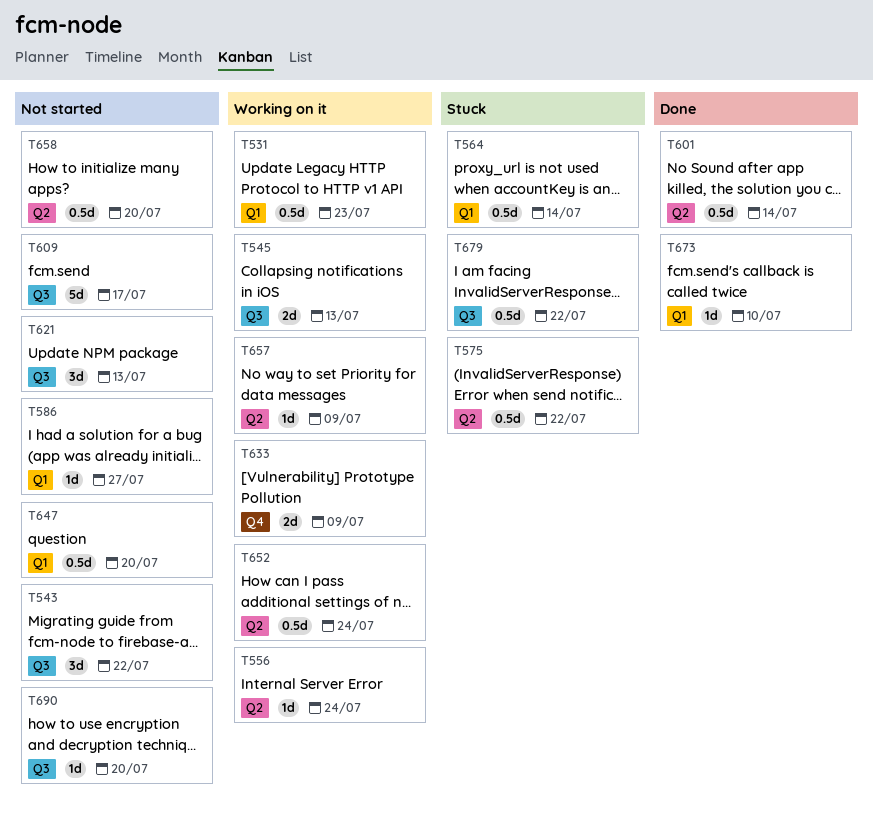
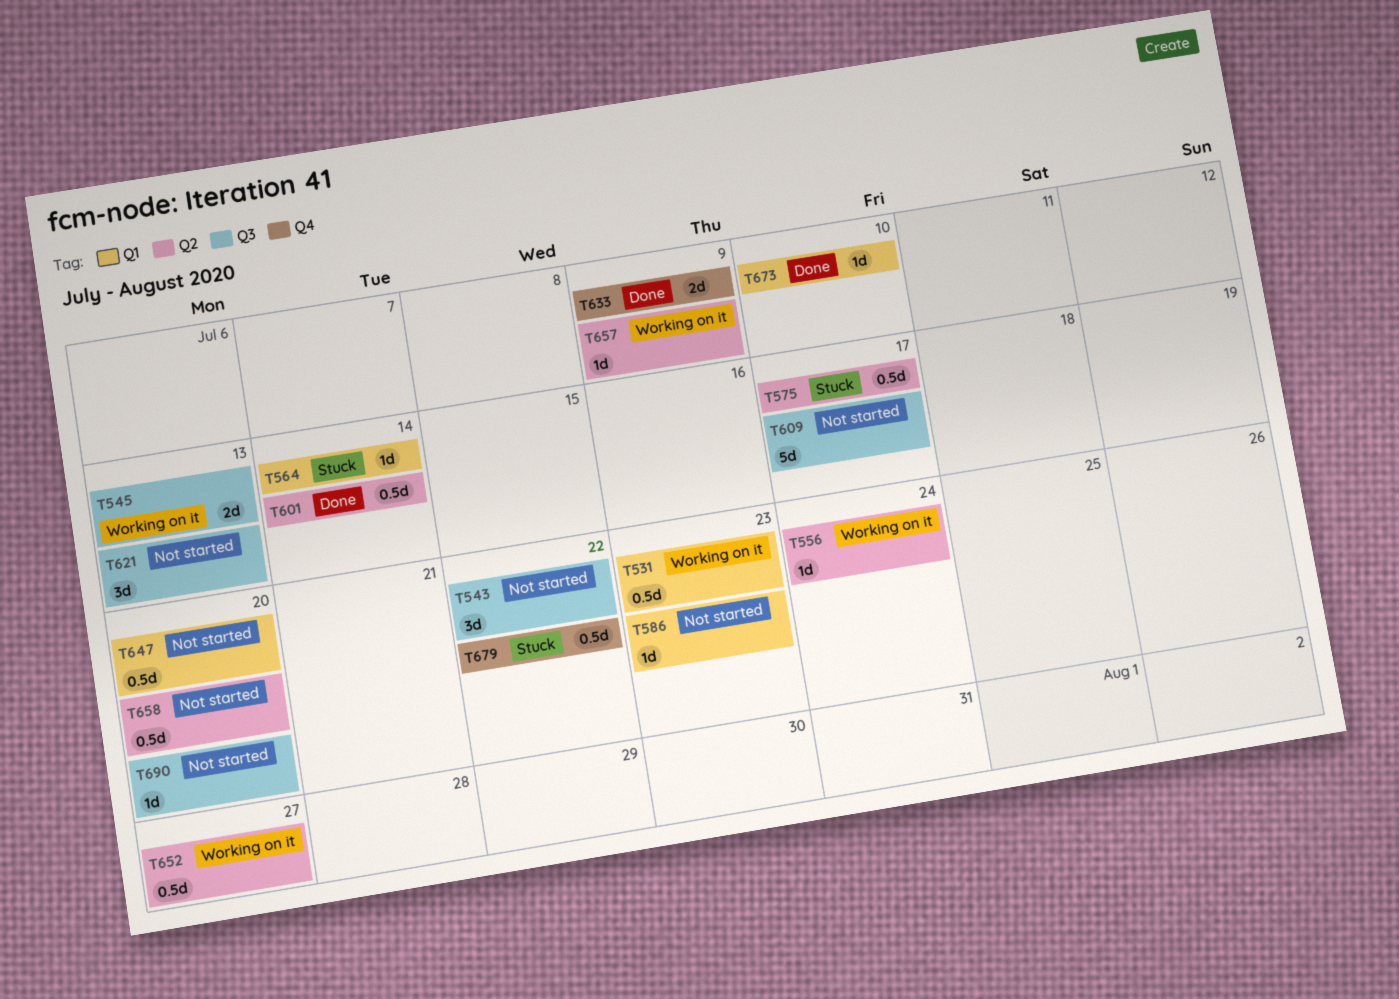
T564, estimate: 0.5d -> 1d
T575, due: Jul 22 -> Jul 17
T586, due: Jul 27 -> Jul 23
T633, status: Working on it -> Done
T652, due: Jul 24 -> Jul 27
T679, label: Q3 -> Q4

